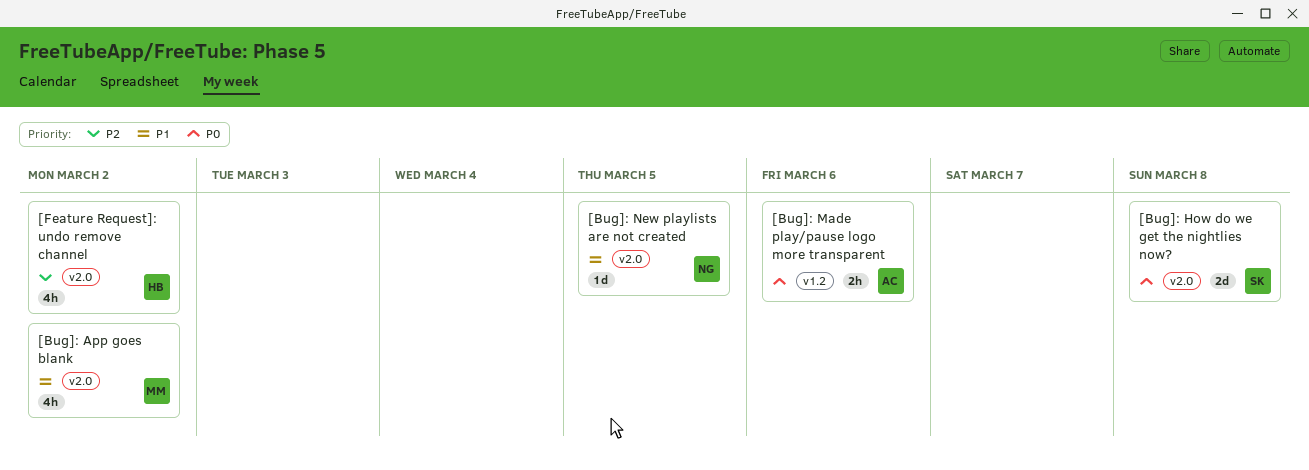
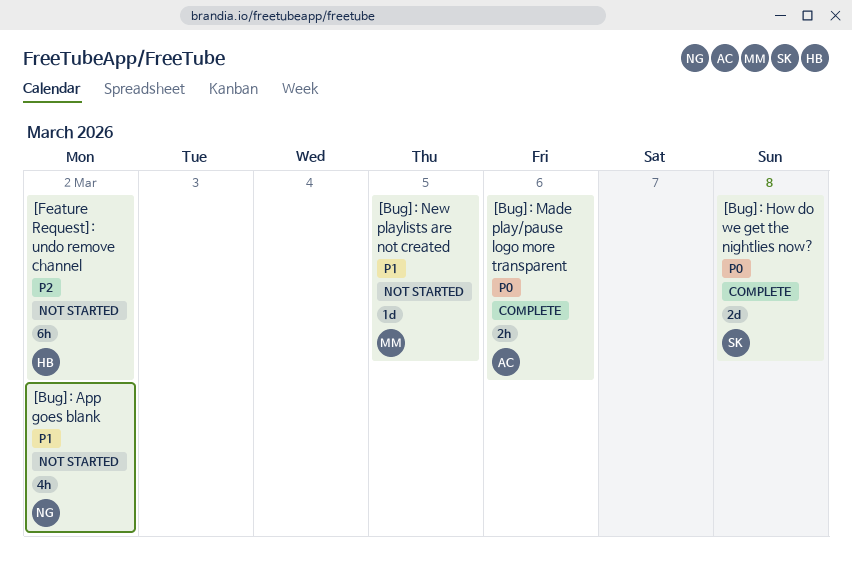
[Bug]: App goes blank, owner: MM -> NG
[Bug]: New playlists are not created, owner: NG -> MM
[Feature Request]: undo remove channel, estimate: 4h -> 6h

